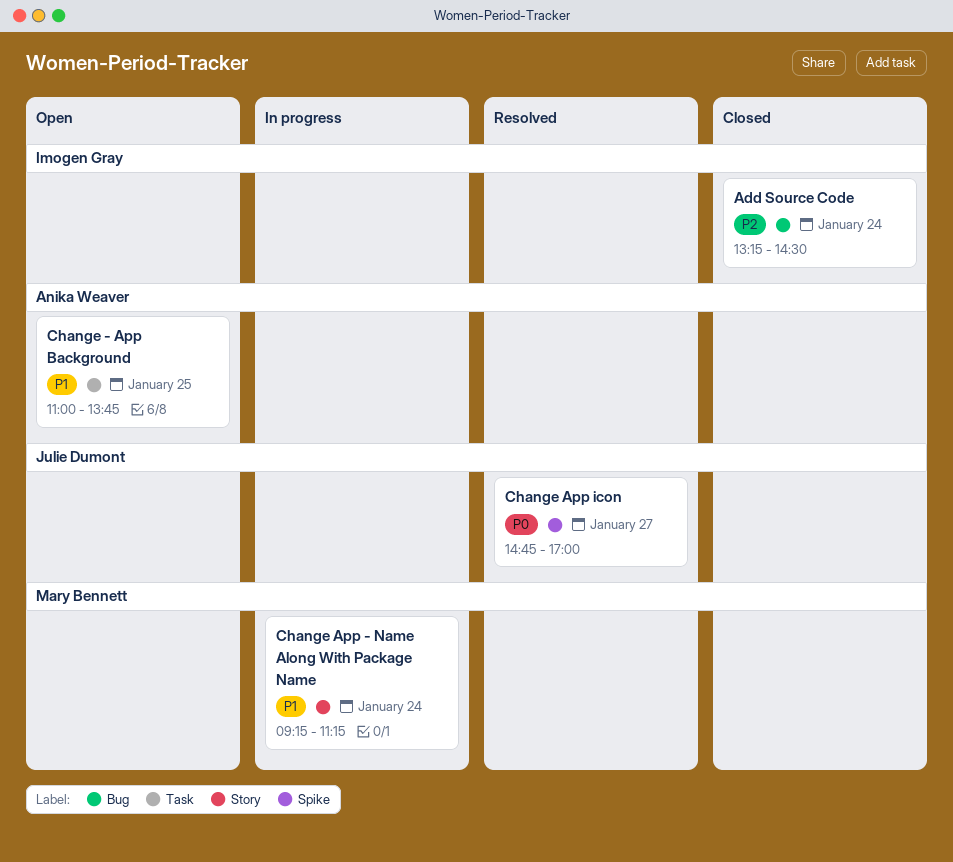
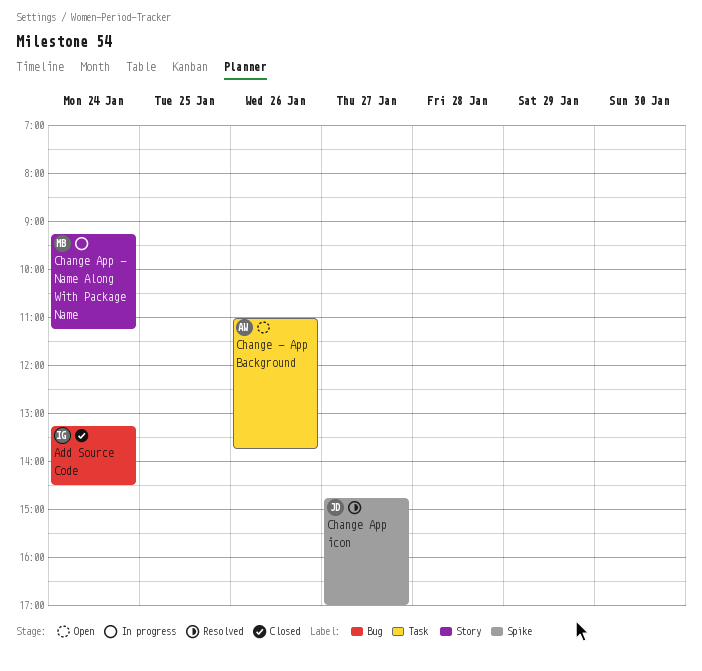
Change - App Background, day: Jan 25 -> Jan 26

